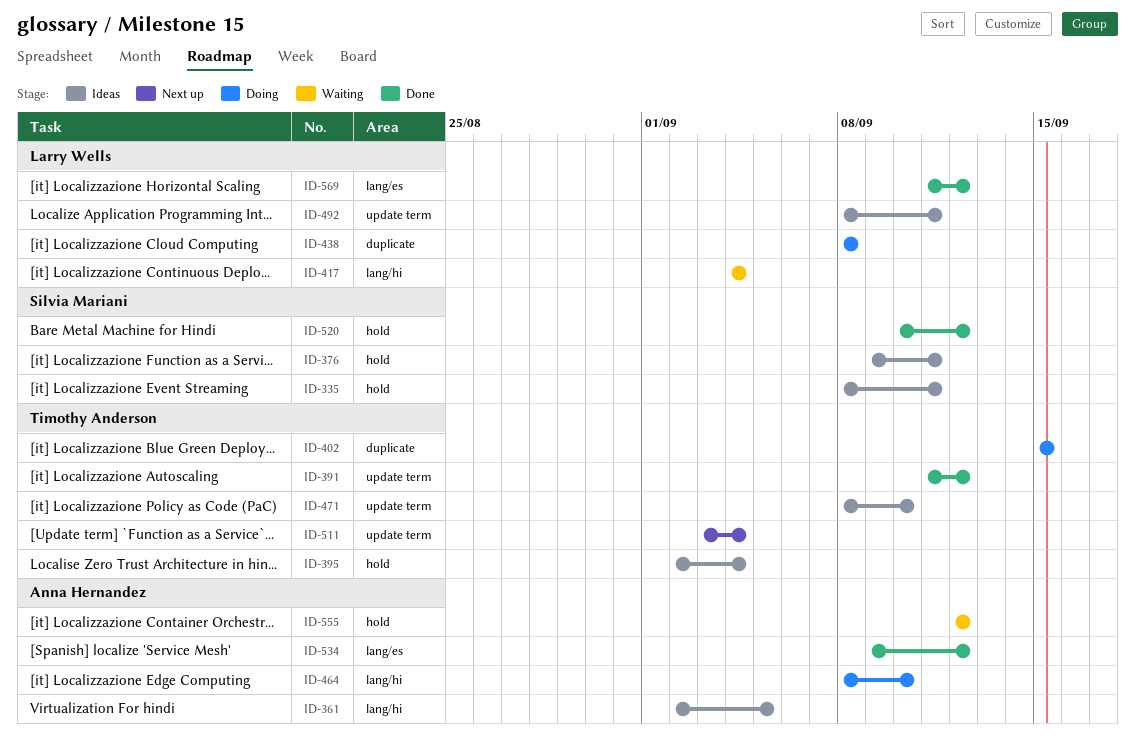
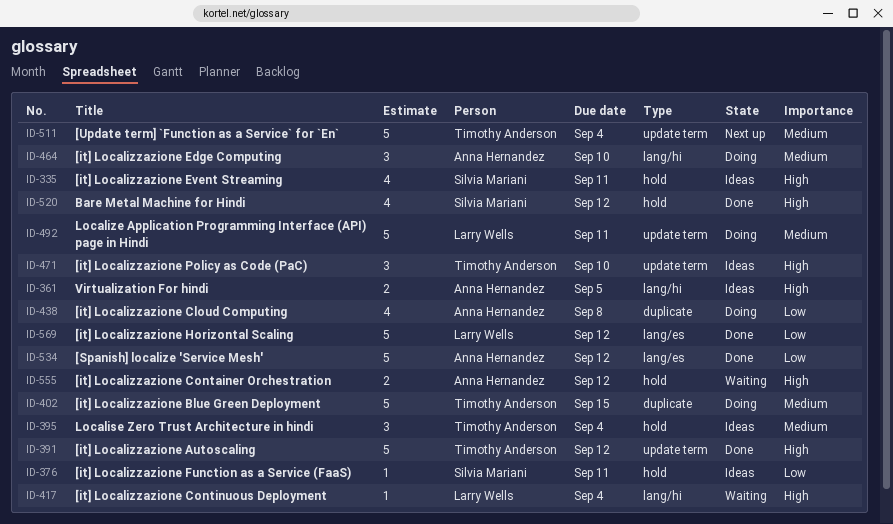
ID-438, owner: Larry Wells -> Anna Hernandez
ID-492, status: Ideas -> Doing

